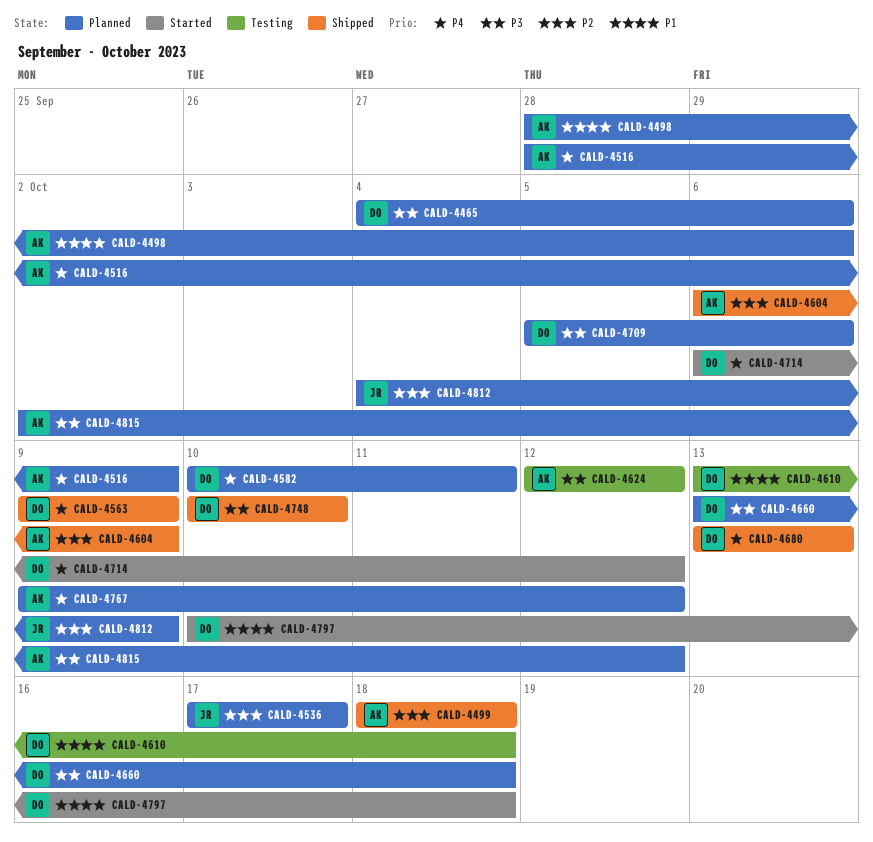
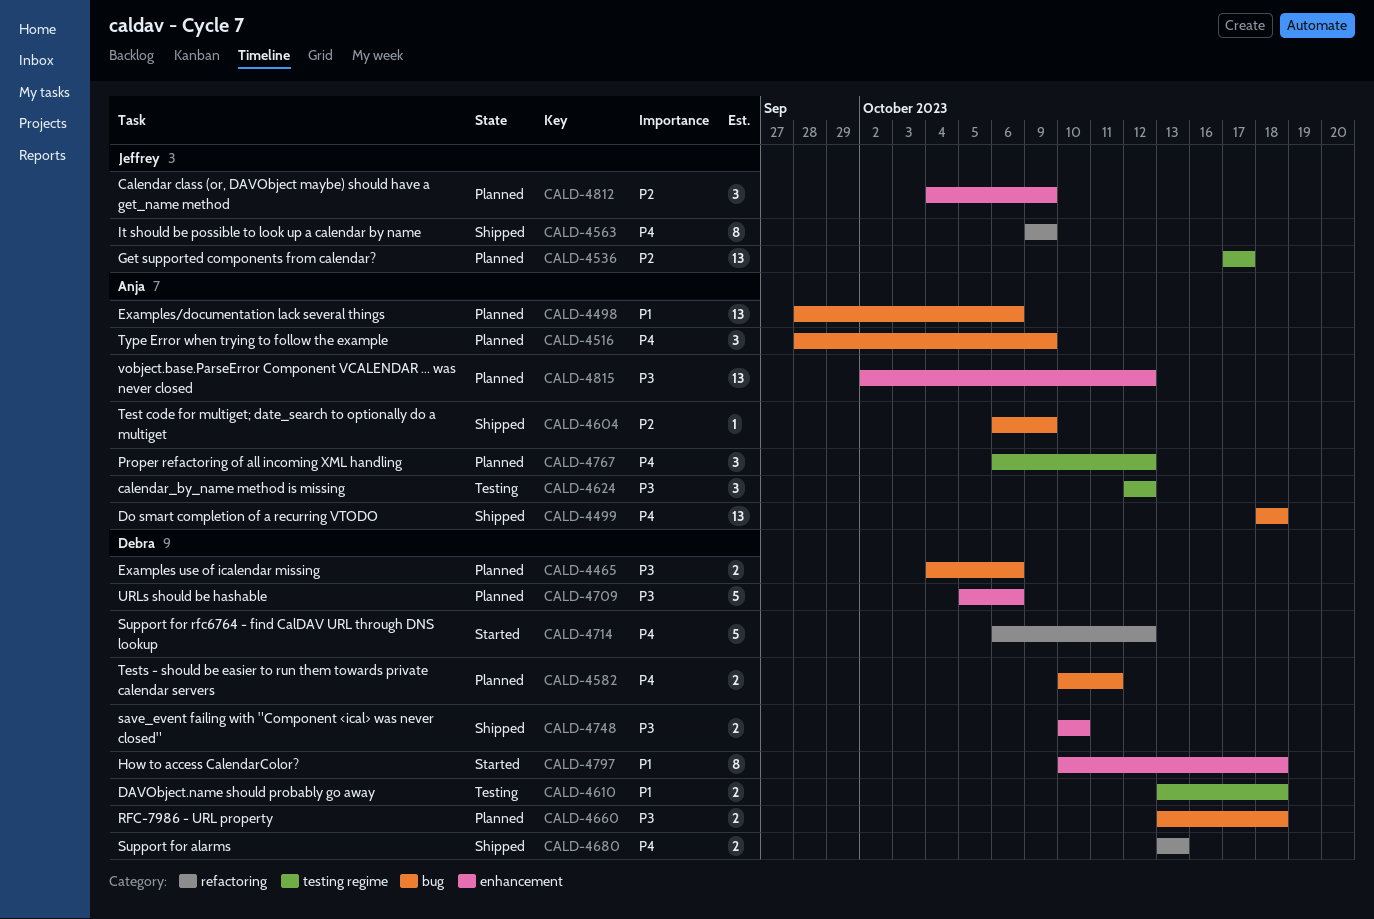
CALD-4499, priority: P2 -> P4
CALD-4563, owner: Debra -> Jeffrey
CALD-4767, start: Oct 9 -> Oct 6

